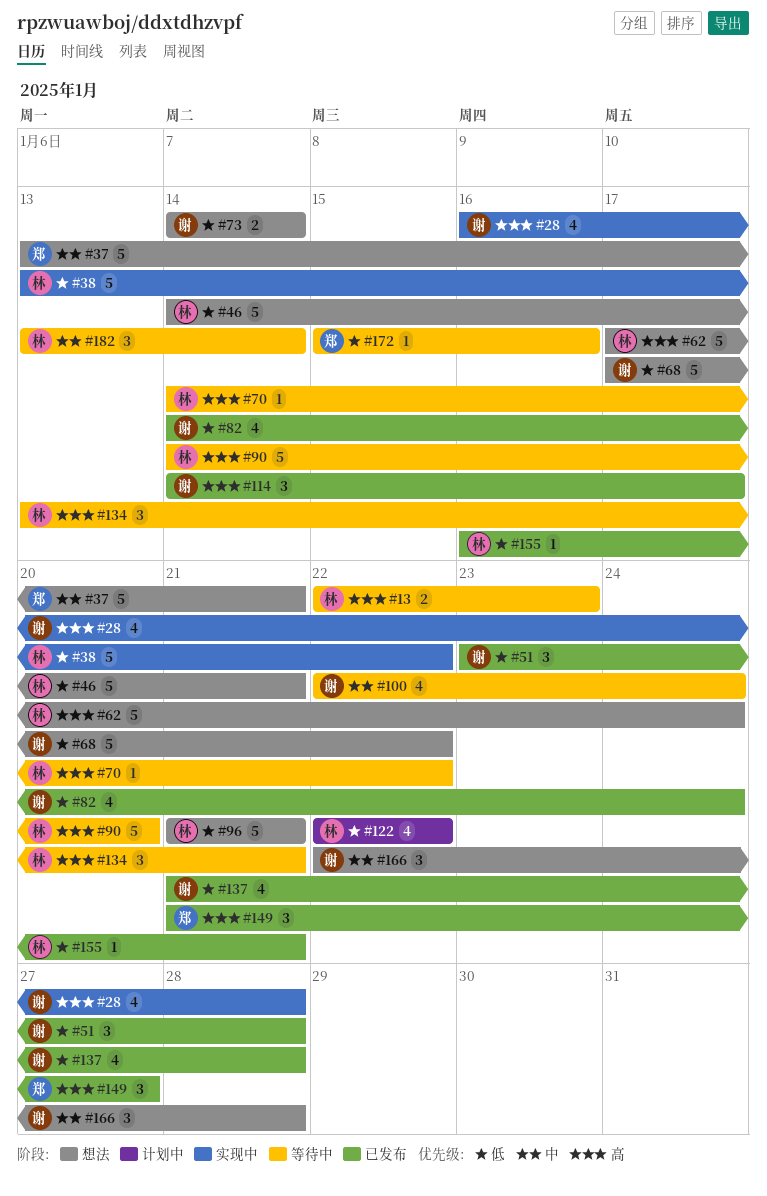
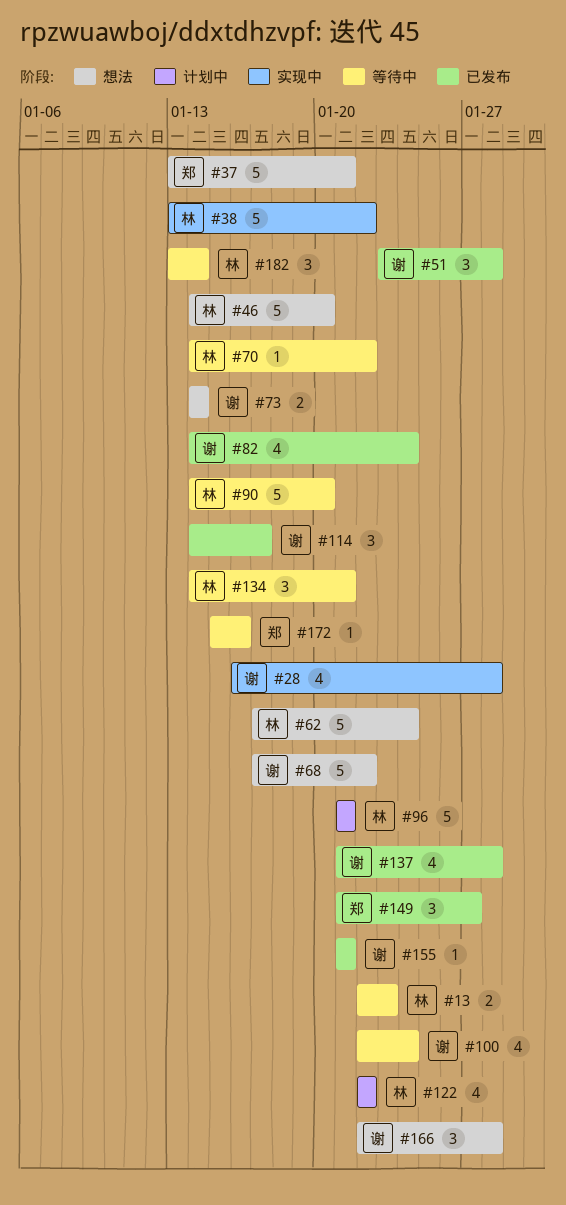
#46, due: Jan 21 -> Jan 20
#96, status: 想法 -> 计划中
#134, start: Jan 13 -> Jan 14
#155, owner: 林 -> 谢
#155, start: Jan 16 -> Jan 21

